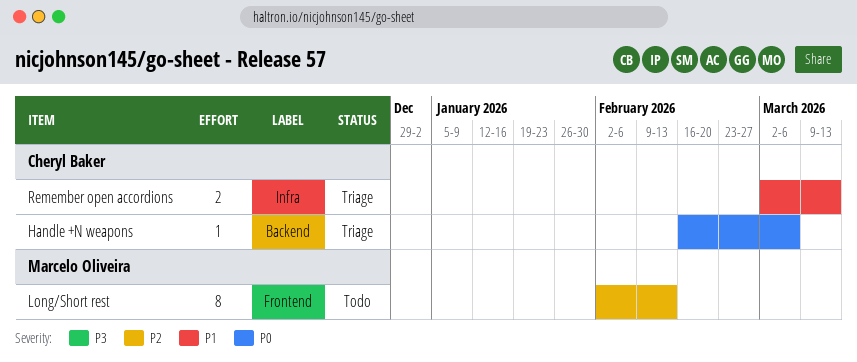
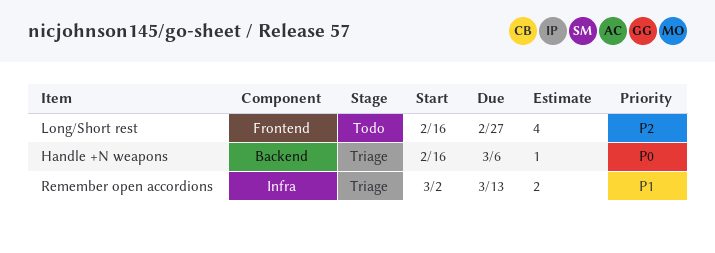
Long/Short rest, estimate: 8 -> 4
Long/Short rest, start: Feb 2 -> Feb 16
Long/Short rest, due: Feb 13 -> Feb 27

